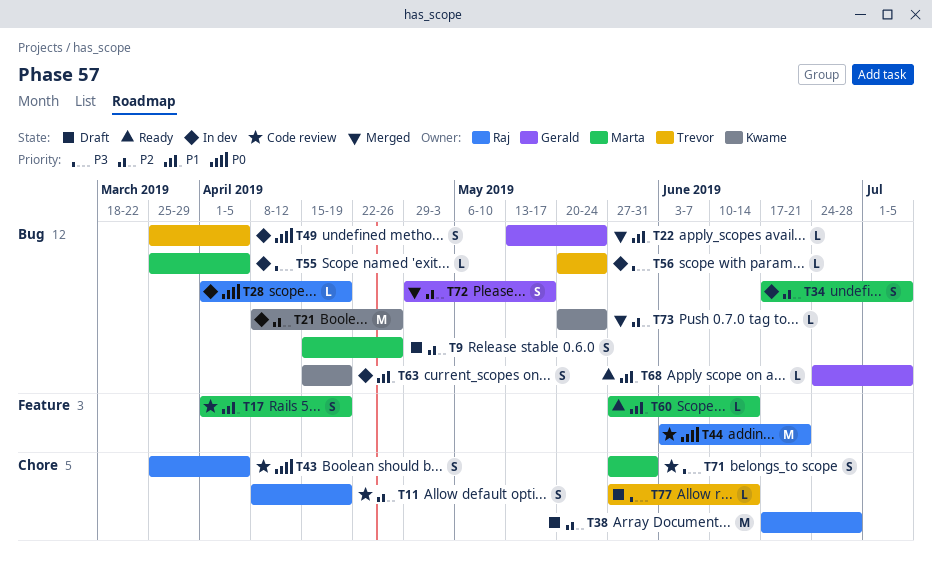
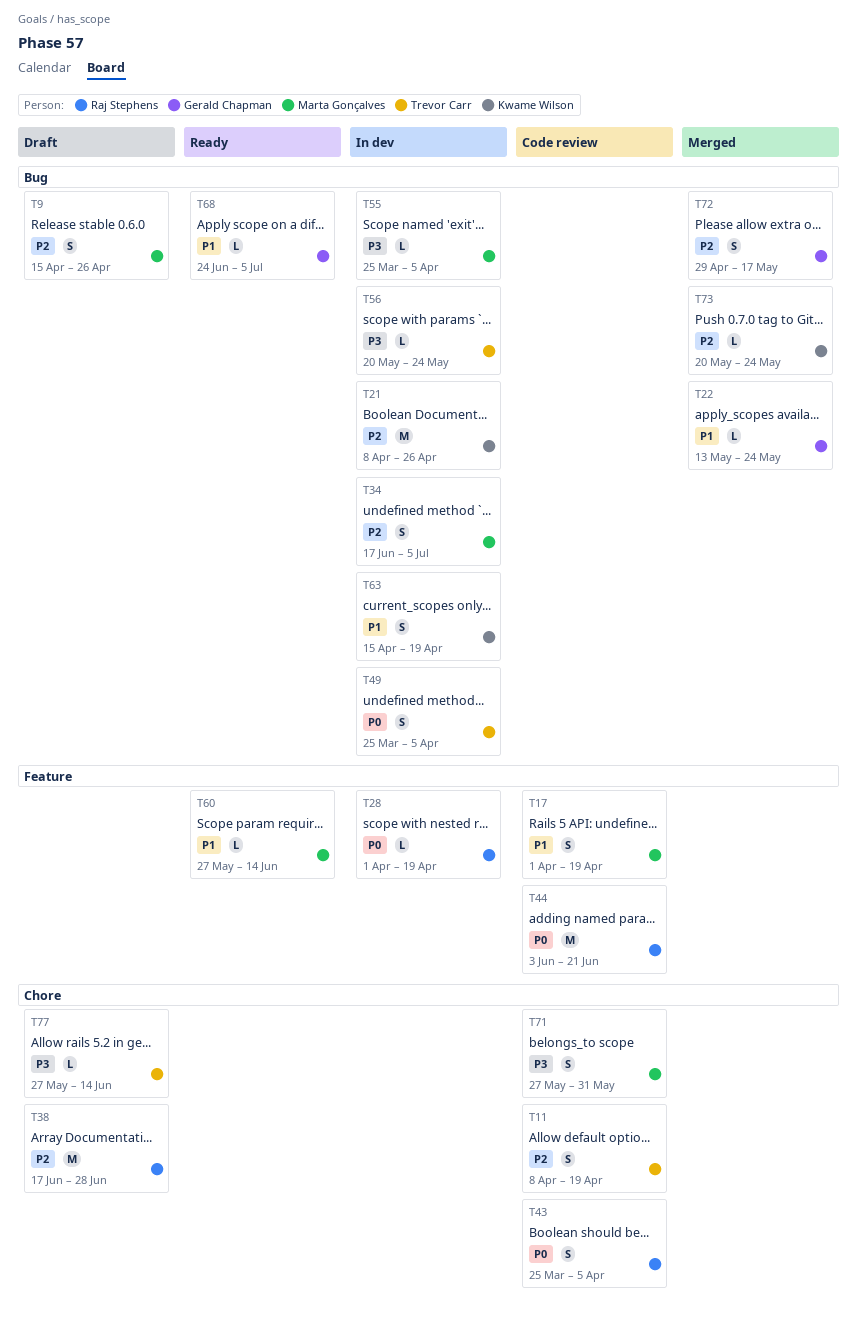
T11, owner: Raj Stephens -> Trevor Carr
T28, label: Bug -> Feature

